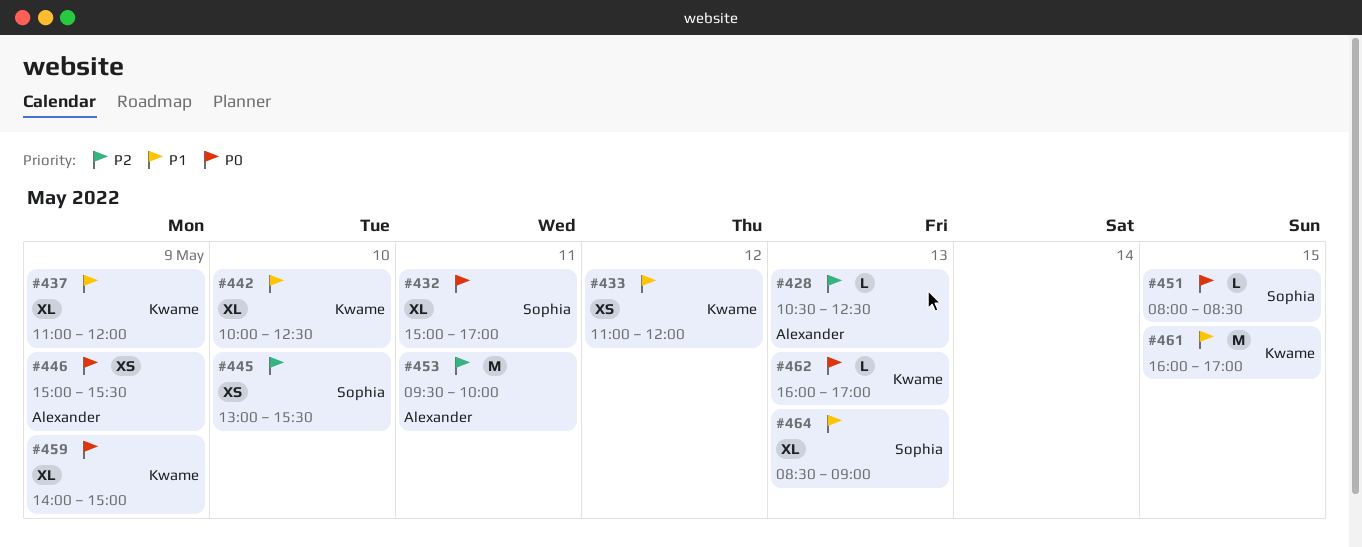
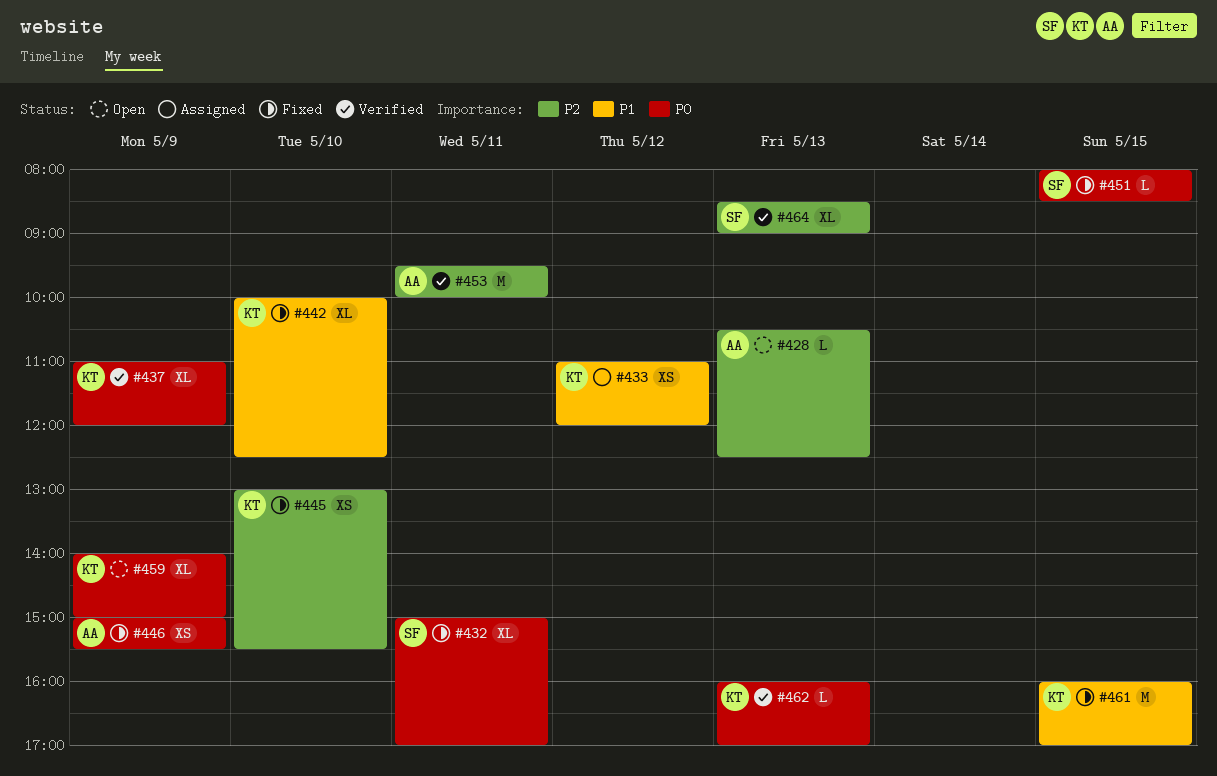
#437, priority: P1 -> P0
#445, owner: Sophia -> Kwame
#464, priority: P1 -> P2

